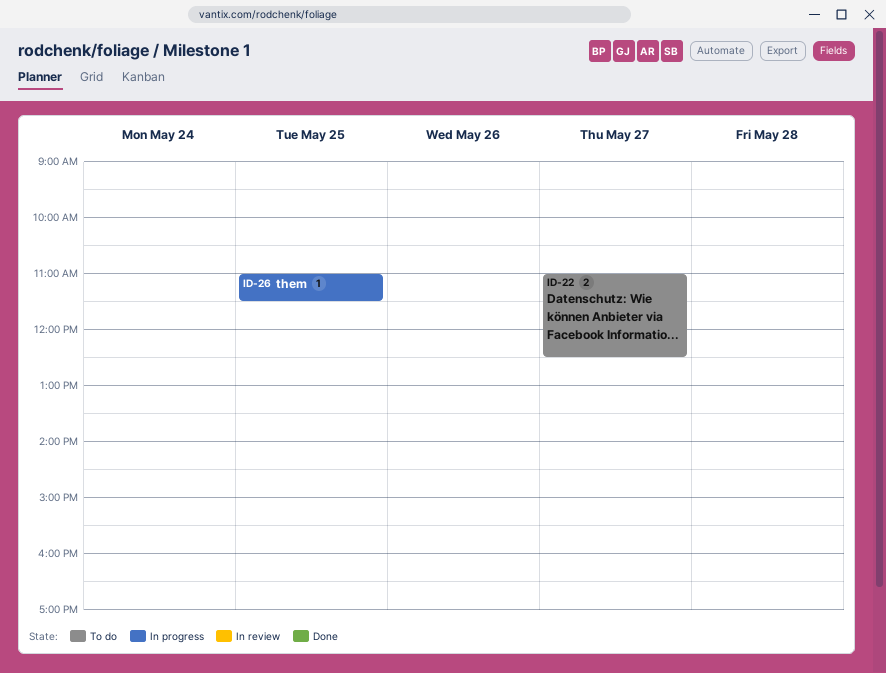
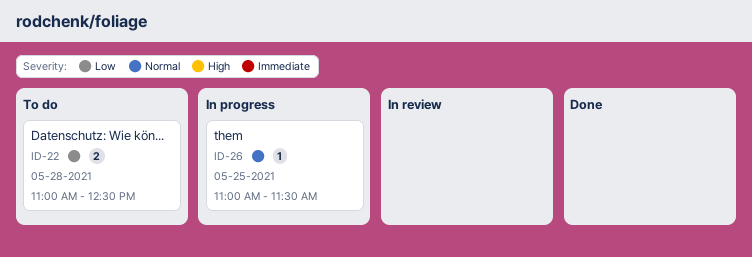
ID-22, day: May 27 -> May 28

